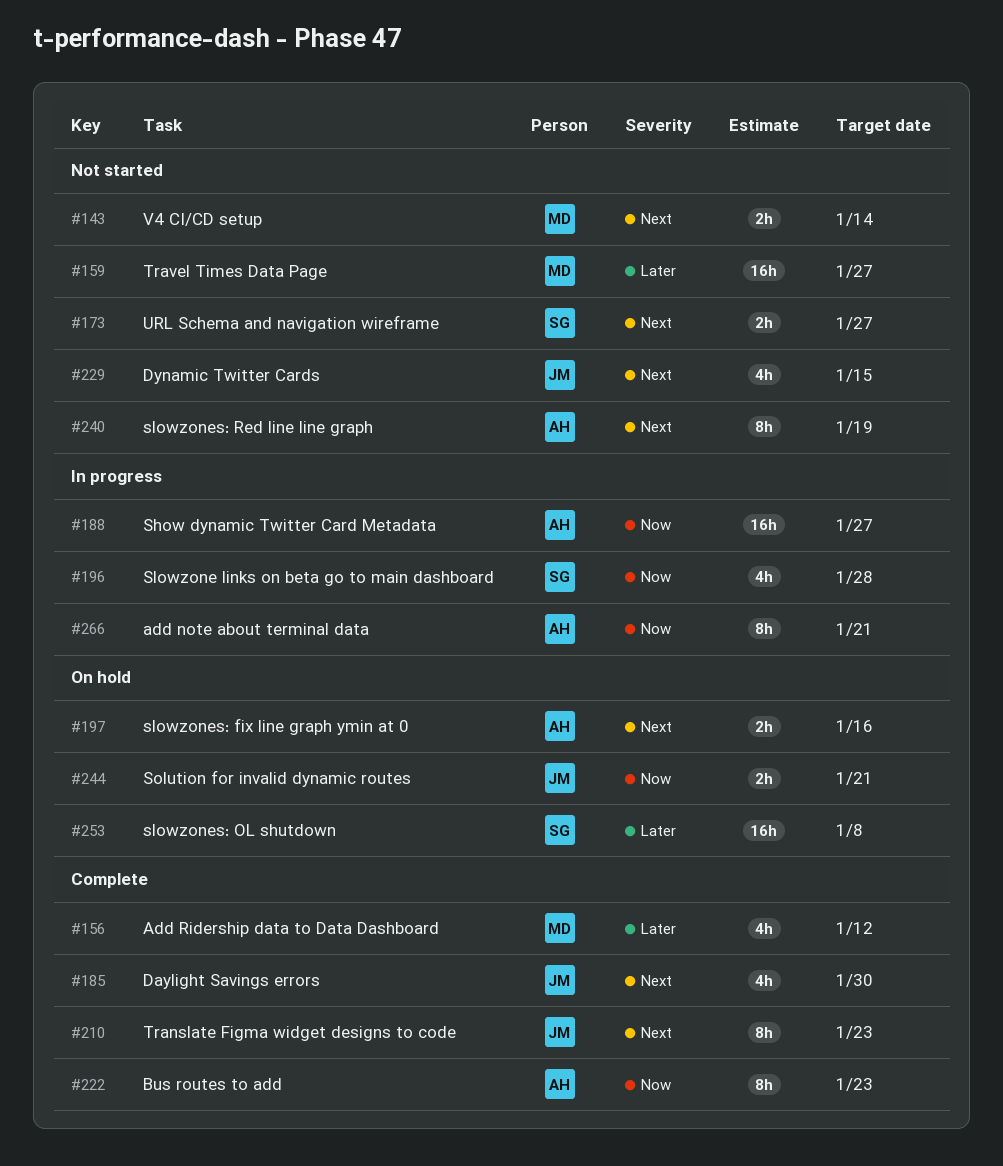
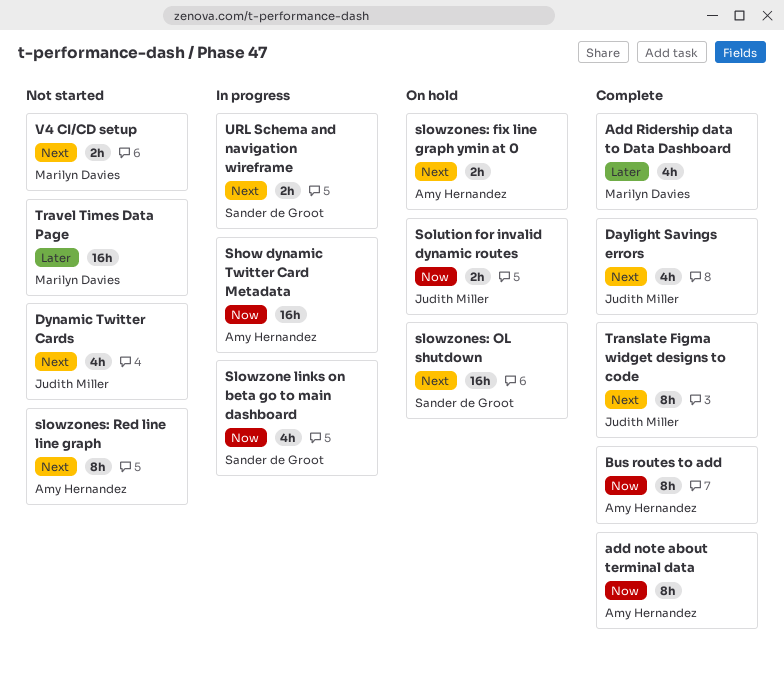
add note about terminal data, status: In progress -> Complete
slowzones: OL shutdown, priority: Later -> Next
URL Schema and navigation wireframe, status: Not started -> In progress

